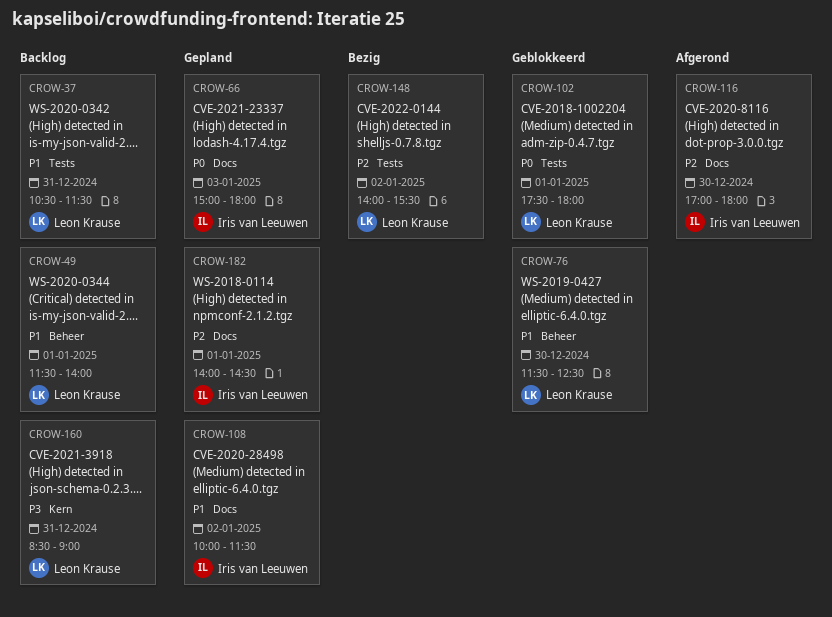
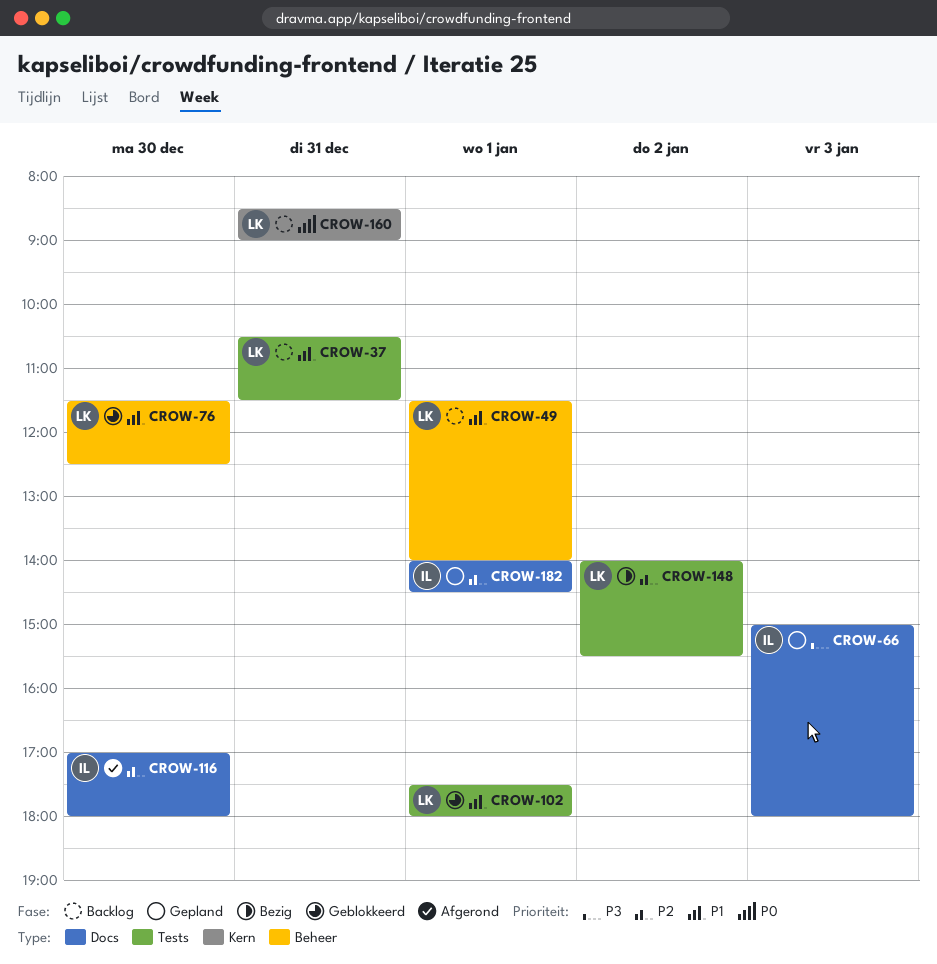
CROW-66, priority: P0 -> P3
CROW-102, priority: P0 -> P1
CROW-108: present -> none
CROW-160, priority: P3 -> P0

